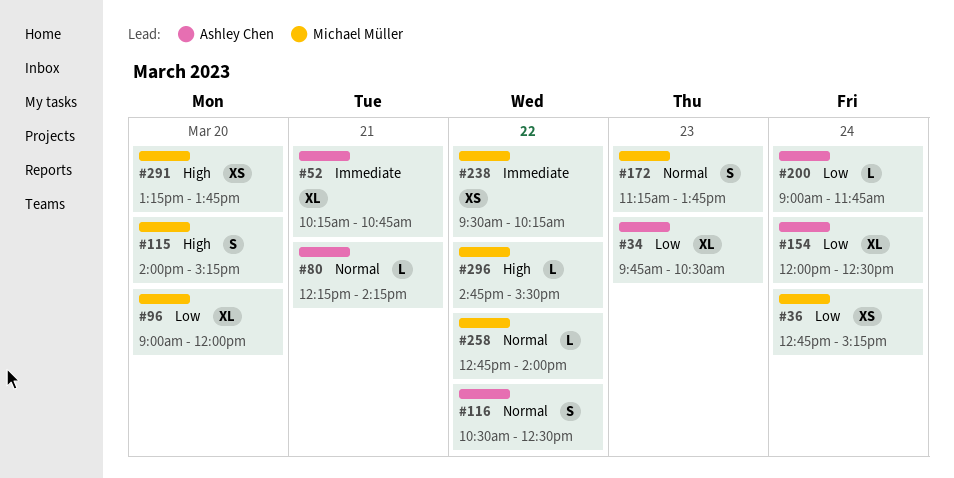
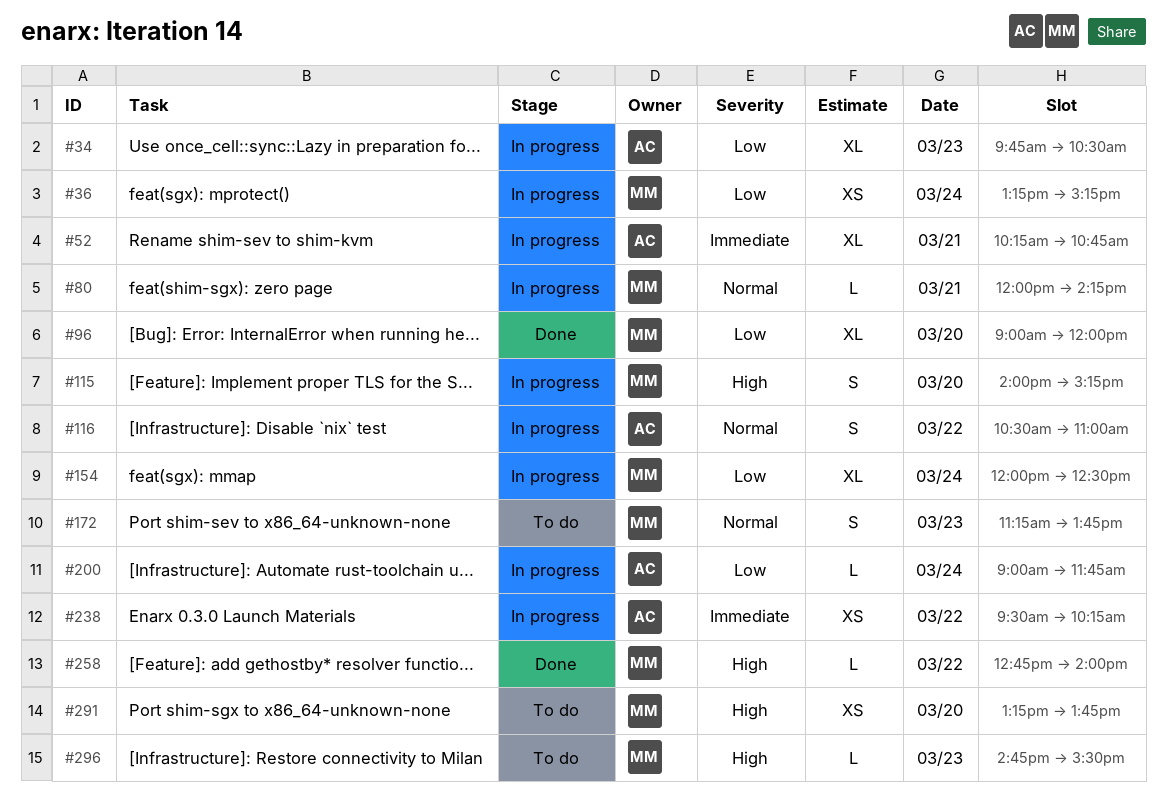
#36, begins: 12:45 -> 13:15
#80, owner: Ashley Chen -> Michael Müller
#80, begins: 12:15 -> 12:00
#116, ends: 12:30 -> 11:00
#154, owner: Ashley Chen -> Michael Müller
#238, owner: Michael Müller -> Ashley Chen
#258, priority: Normal -> High
#296, day: Mar 22 -> Mar 23

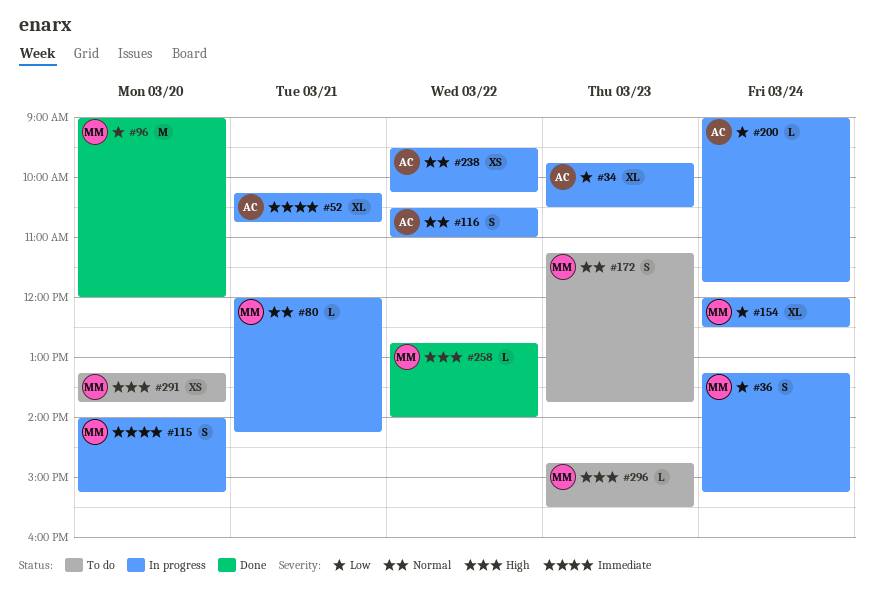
#36, estimate: XS -> S
#96, estimate: XL -> M
#115, priority: High -> Immediate
#238, priority: Immediate -> Normal

